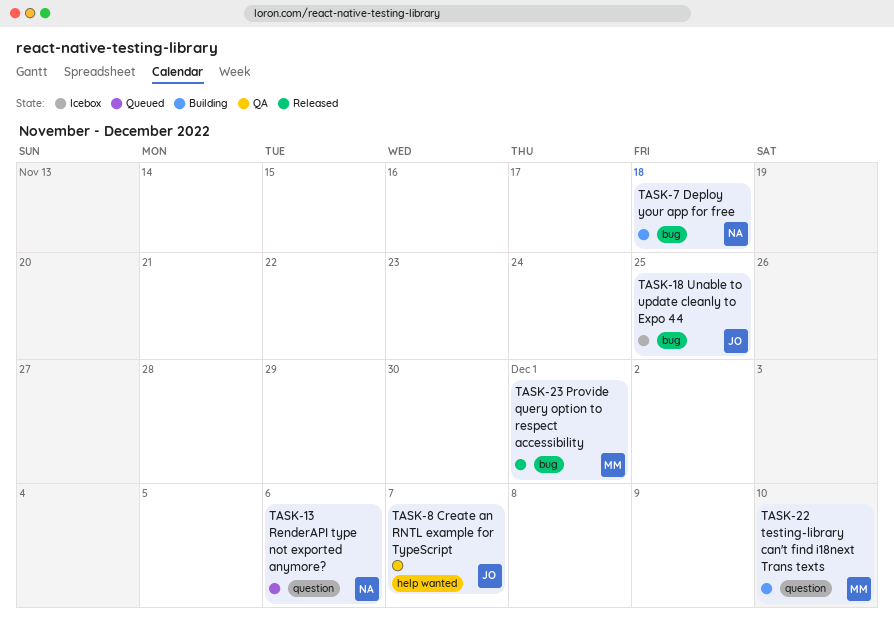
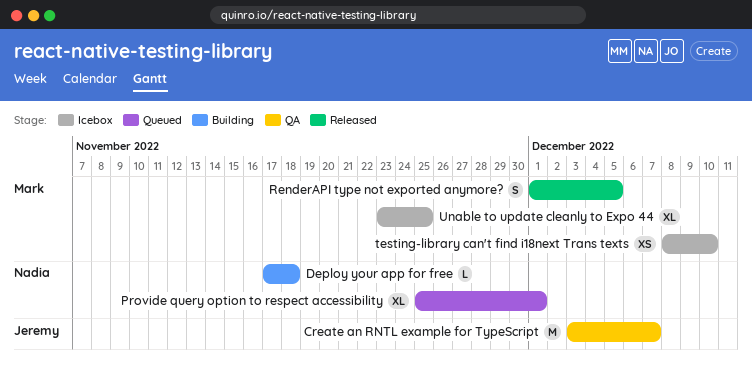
Provide query option to respect accessibility, status: Released -> Queued
Provide query option to respect accessibility, owner: Mark -> Nadia
RenderAPI type not exported anymore?, status: Queued -> Released
RenderAPI type not exported anymore?, owner: Nadia -> Mark
RenderAPI type not exported anymore?, due: Dec 6 -> Dec 5
testing-library can't find i18next Trans texts, status: Building -> Icebox
Unable to update cleanly to Expo 44, owner: Jeremy -> Mark

